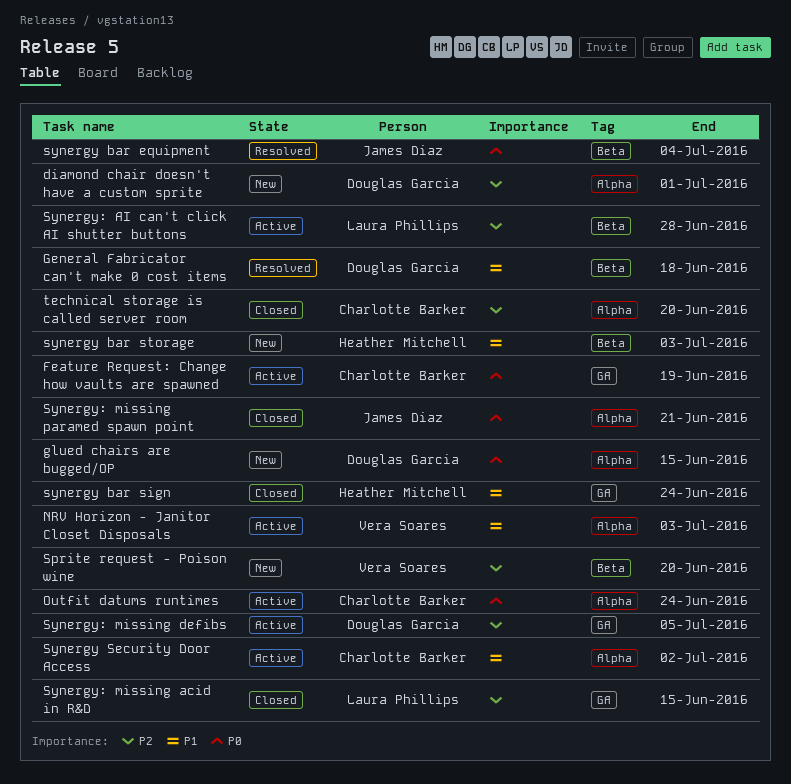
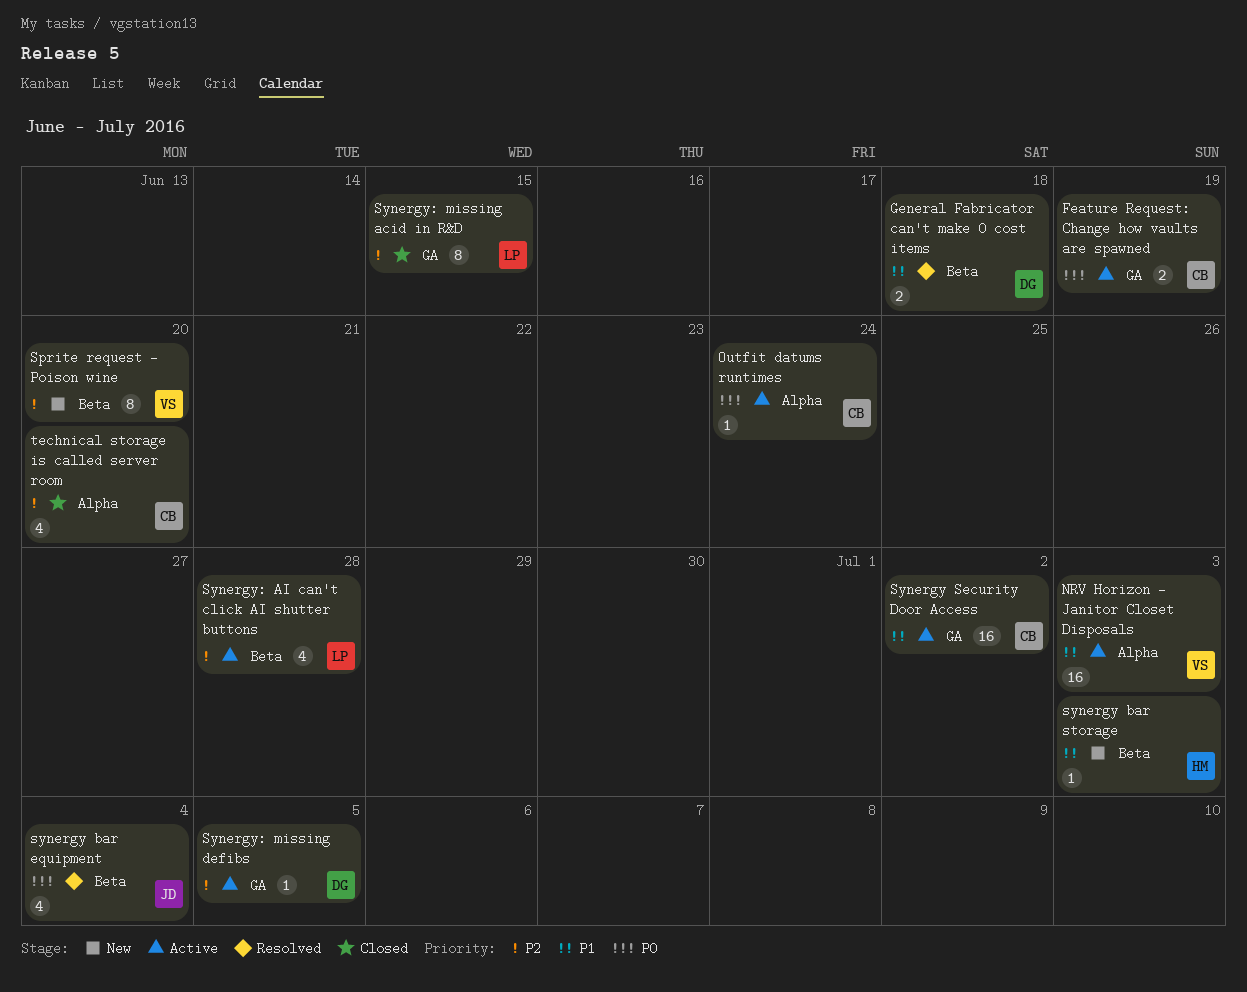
diamond chair doesn't have a custom sprite: present -> none
glued chairs are bugged/OP: present -> none
synergy bar sign: present -> none
Synergy Security Door Access, label: Alpha -> GA
Synergy: missing paramed spawn point: present -> none

